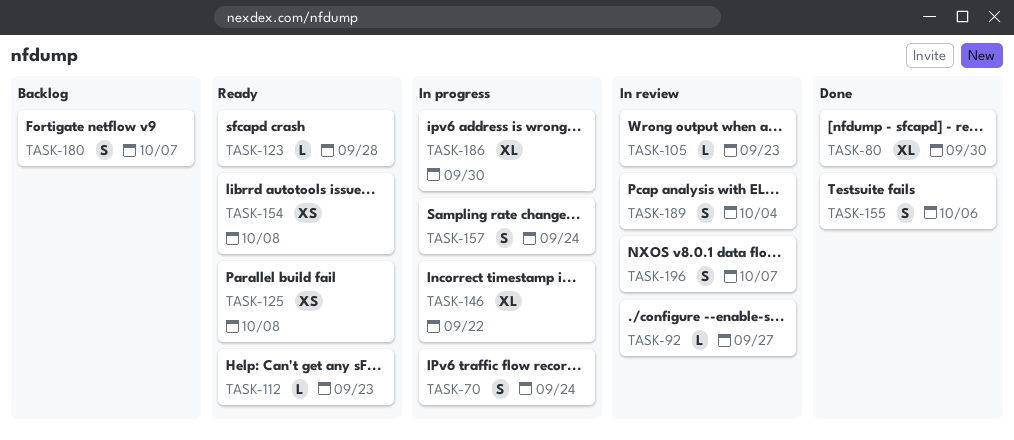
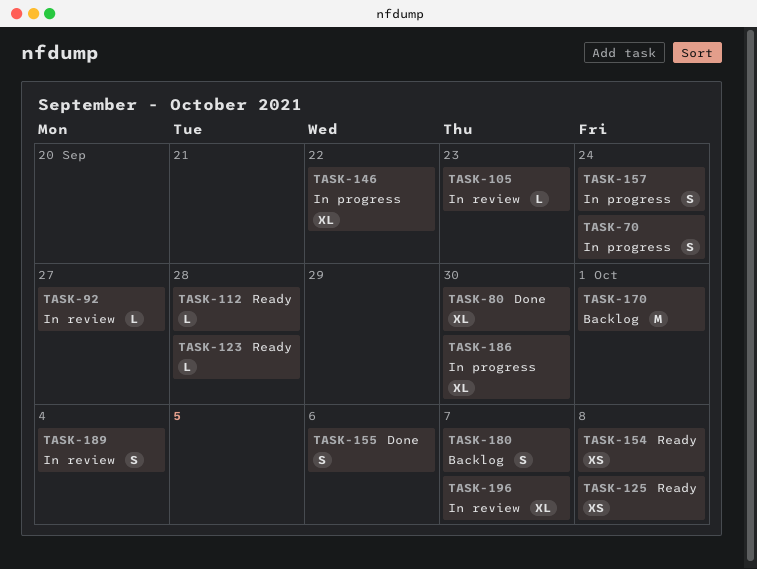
TASK-112, due: Sep 23 -> Sep 28
TASK-170: none -> present
TASK-196, estimate: S -> XL

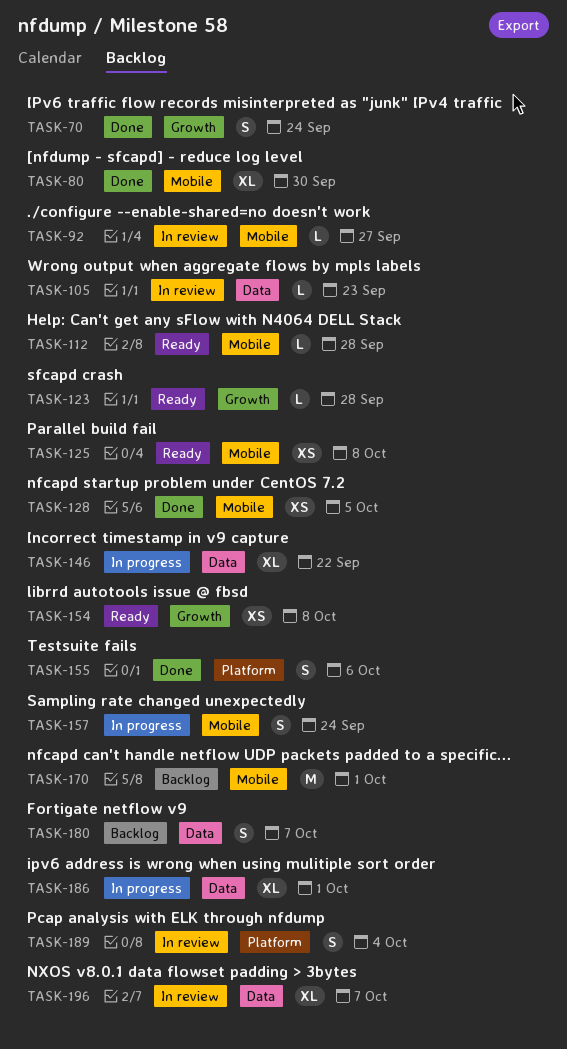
TASK-70, status: In progress -> Done
TASK-128: none -> present
TASK-186, due: Sep 30 -> Oct 1

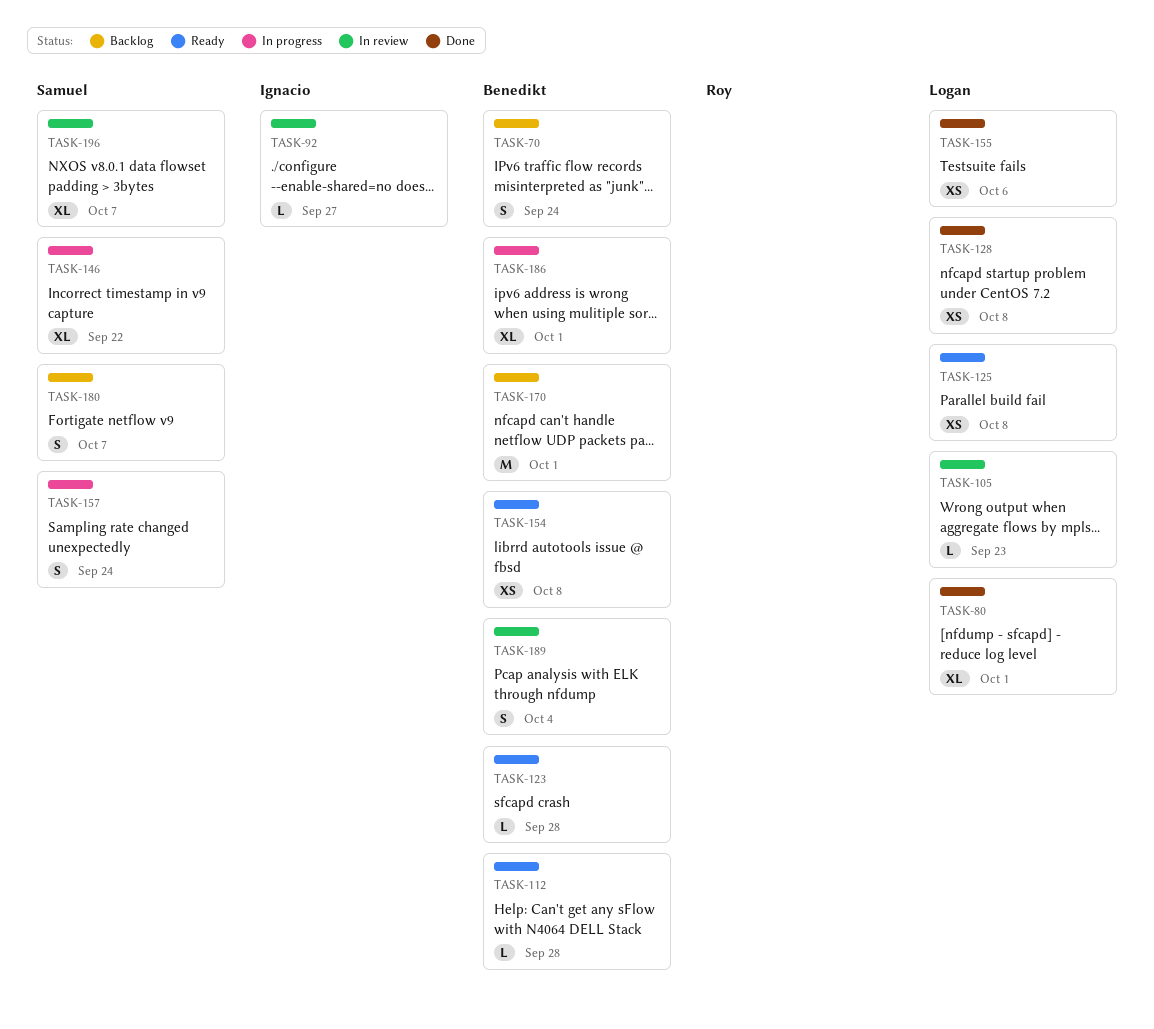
TASK-70, status: Done -> Backlog
TASK-80, due: Sep 30 -> Oct 1
TASK-128, due: Oct 5 -> Oct 8
TASK-155, estimate: S -> XS

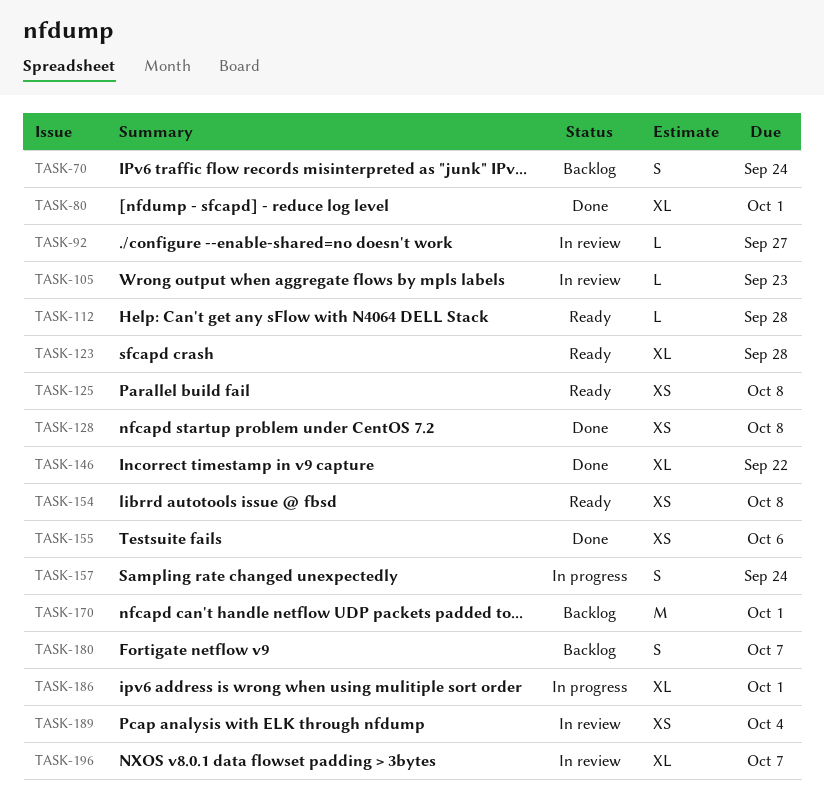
TASK-123, estimate: L -> XL
TASK-146, status: In progress -> Done
TASK-189, estimate: S -> XS

